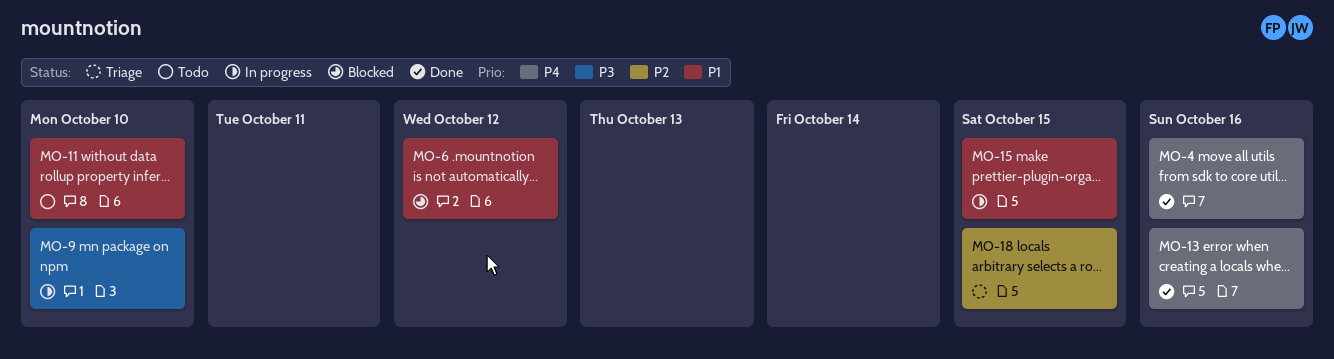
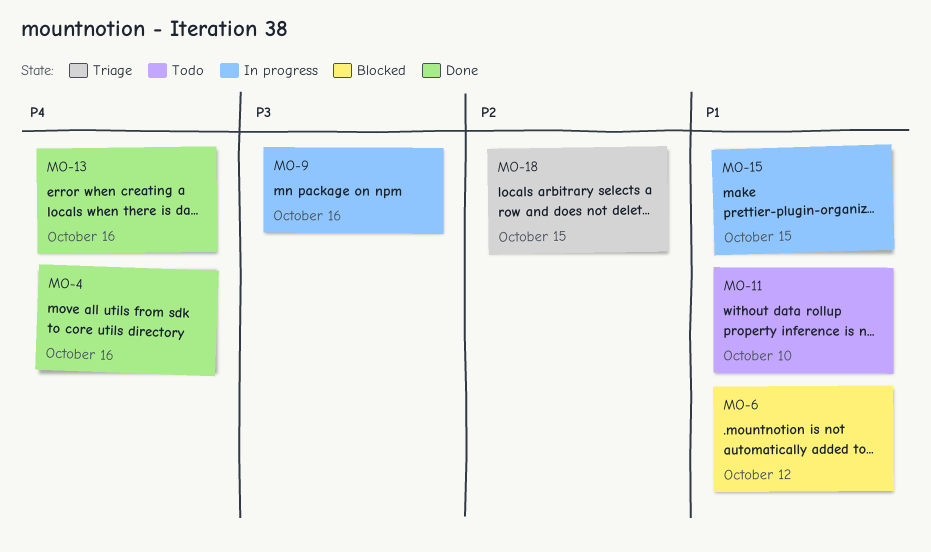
MO-9, due: Oct 10 -> Oct 16

